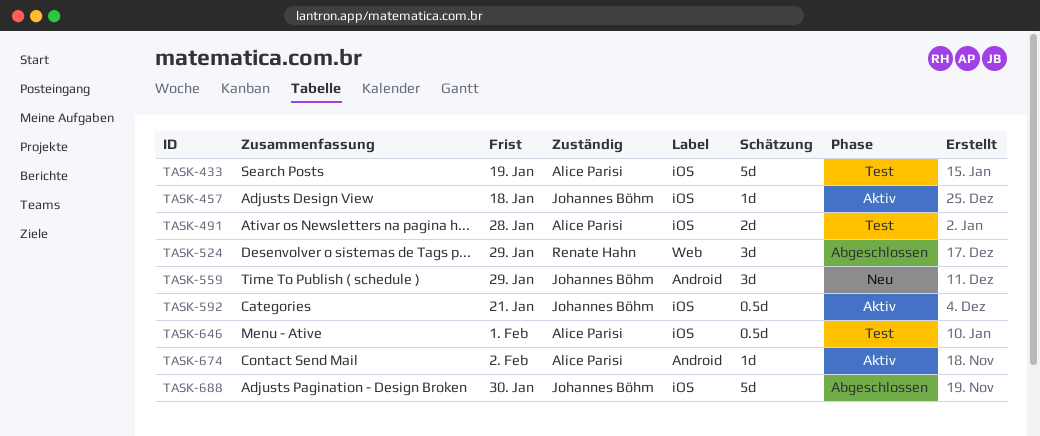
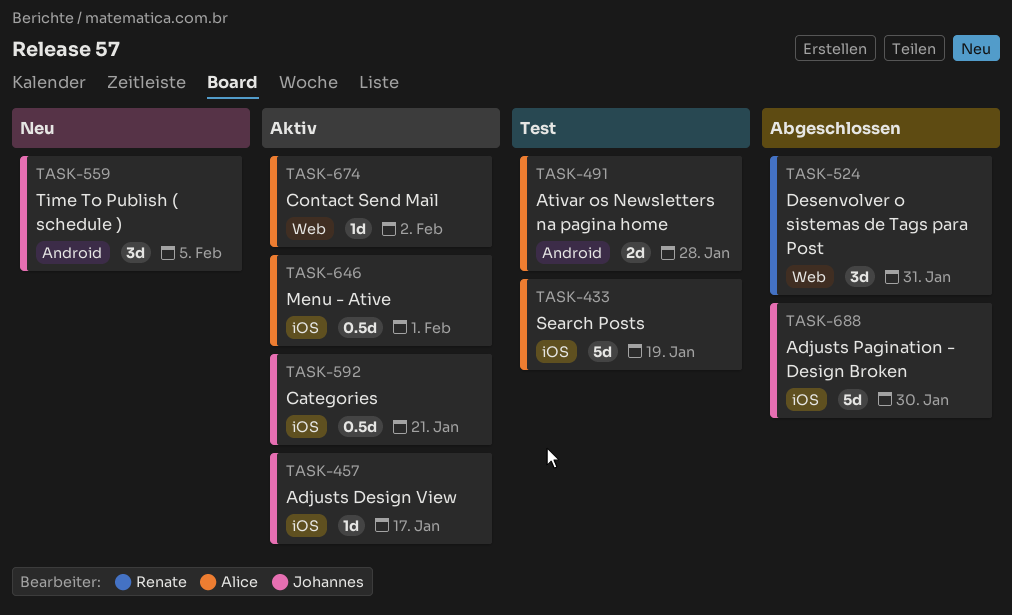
TASK-457, due: Jan 18 -> Jan 17
TASK-491, label: iOS -> Android
TASK-524, due: Jan 29 -> Jan 31
TASK-559, due: Jan 29 -> Feb 5
TASK-646, status: Test -> Aktiv
TASK-674, label: Android -> Web

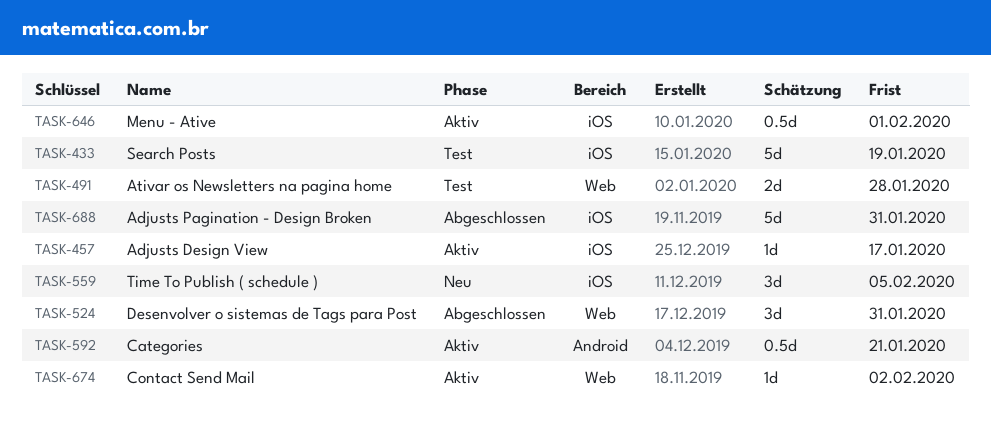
TASK-491, label: Android -> Web
TASK-559, label: Android -> iOS
TASK-592, label: iOS -> Android
TASK-688, due: Jan 30 -> Jan 31

